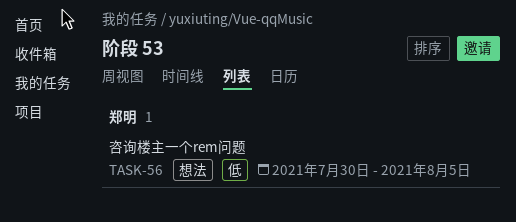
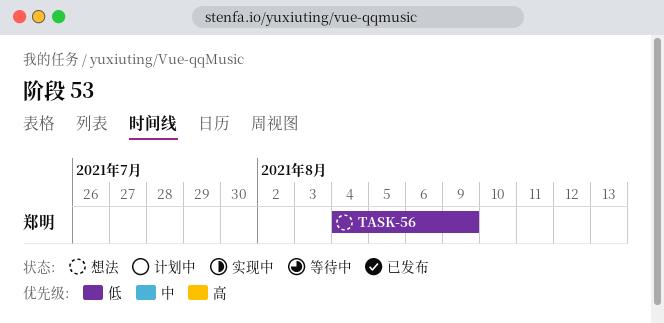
TASK-56, start: Jul 30 -> Aug 4
TASK-56, due: Aug 5 -> Aug 9

